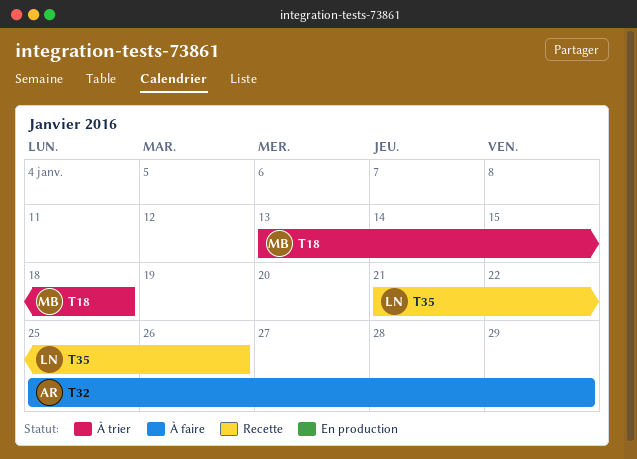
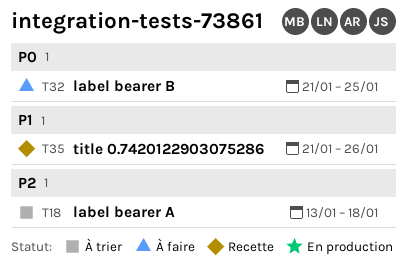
T32, start: Jan 25 -> Jan 21
T32, due: Jan 29 -> Jan 25

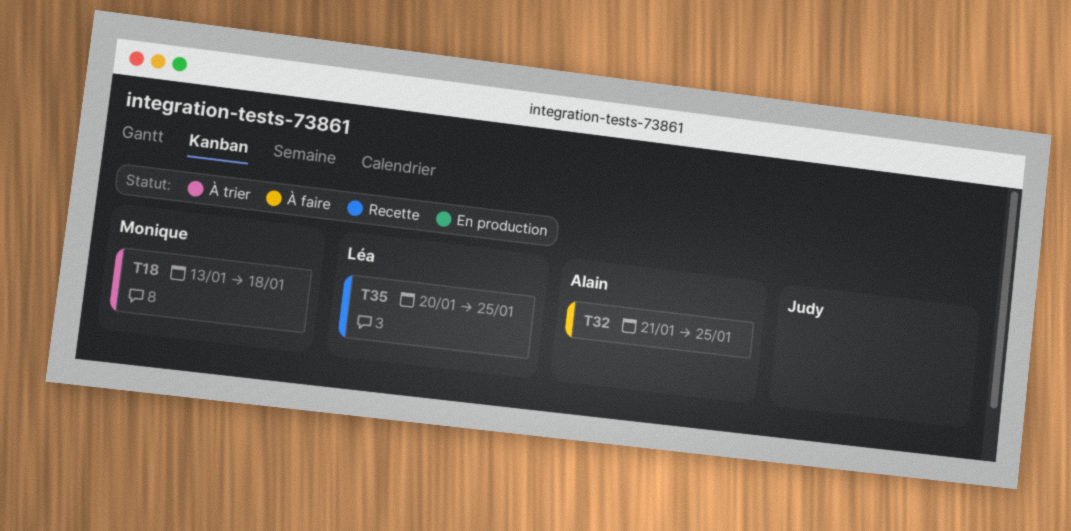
T35, start: Jan 21 -> Jan 20
T35, due: Jan 26 -> Jan 25

